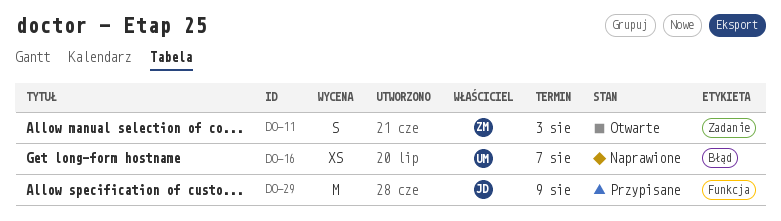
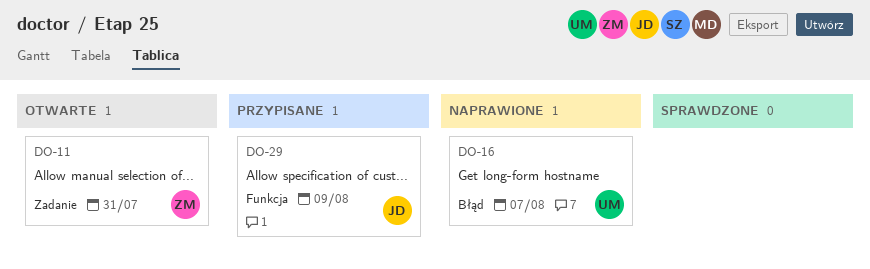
DO-11, due: Aug 3 -> Jul 31

